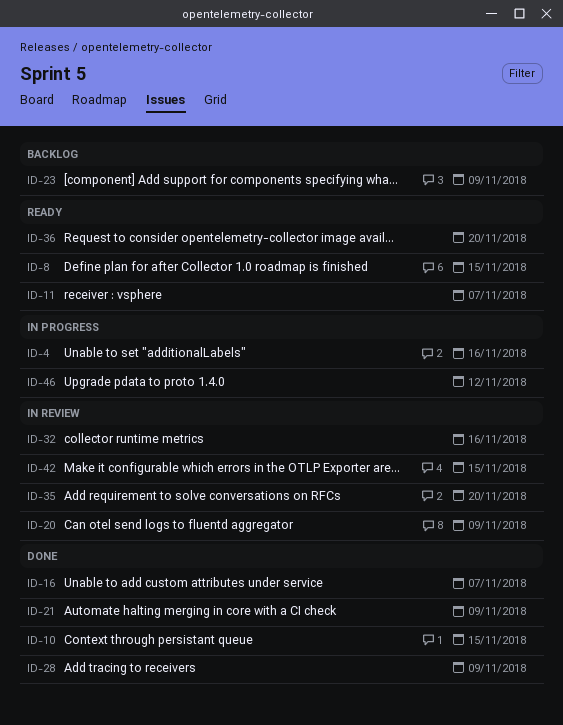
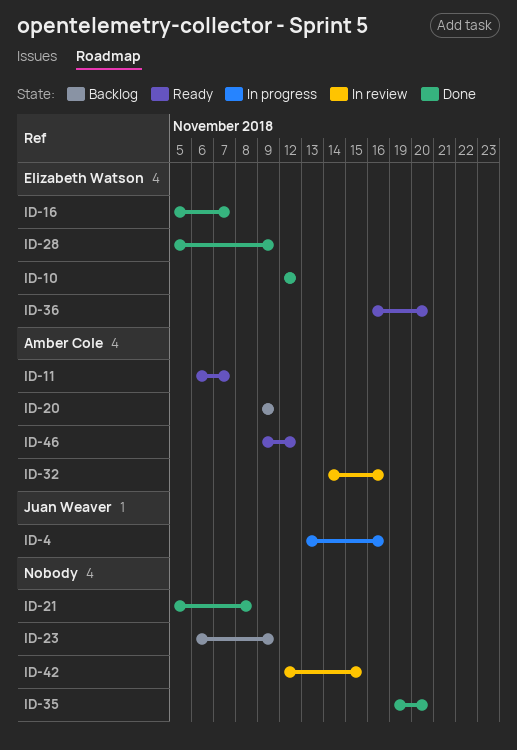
ID-8: present -> none
ID-10, due: Nov 15 -> Nov 12
ID-20, status: In review -> Backlog
ID-21, due: Nov 9 -> Nov 8
ID-35, status: In review -> Done
ID-46, status: In progress -> Ready

